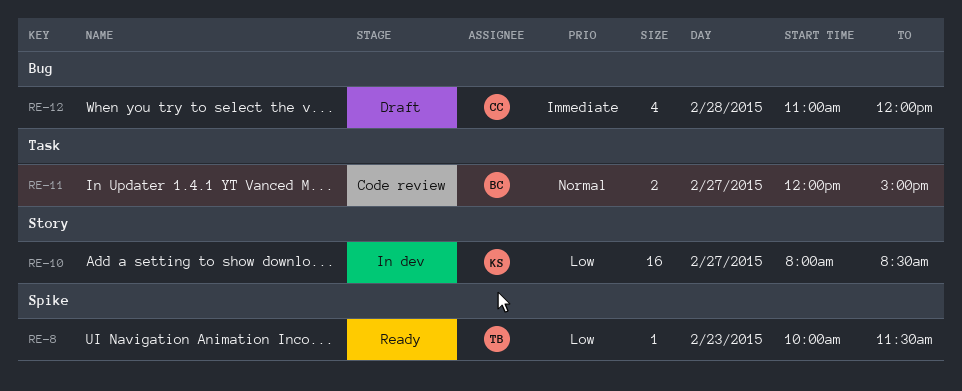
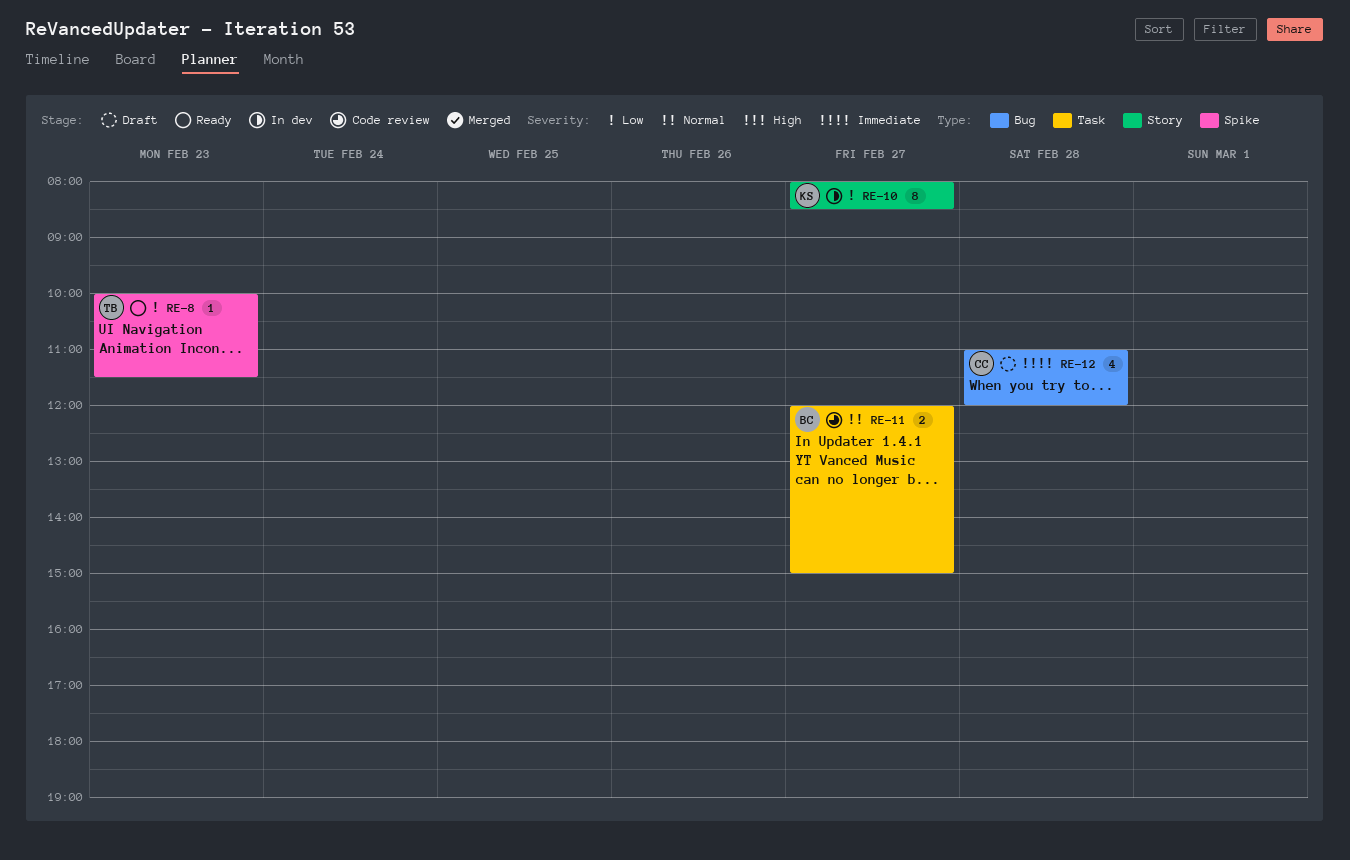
RE-10, estimate: 16 -> 8

